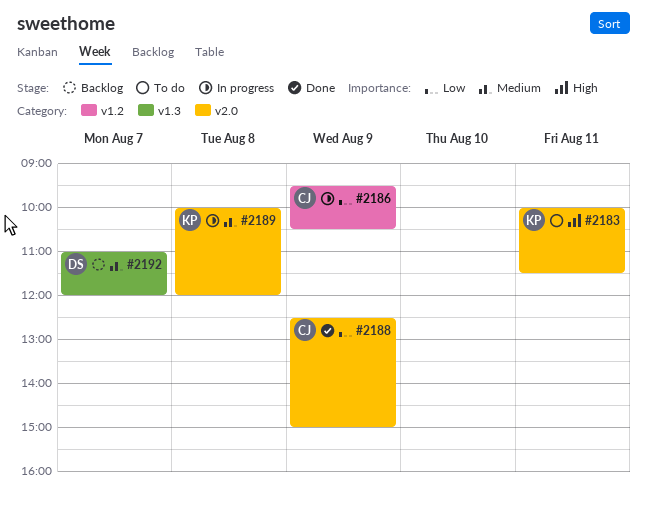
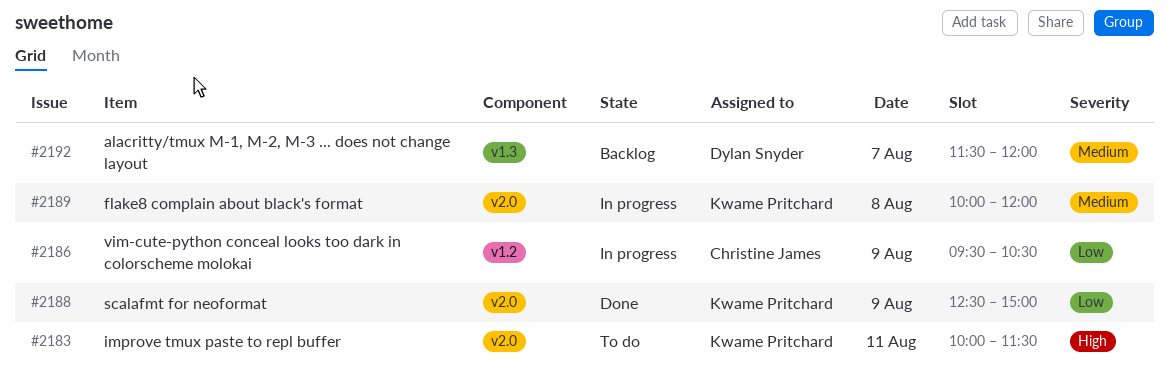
#2188, owner: Christine James -> Kwame Pritchard
#2192, begins: 11:00 -> 11:30

